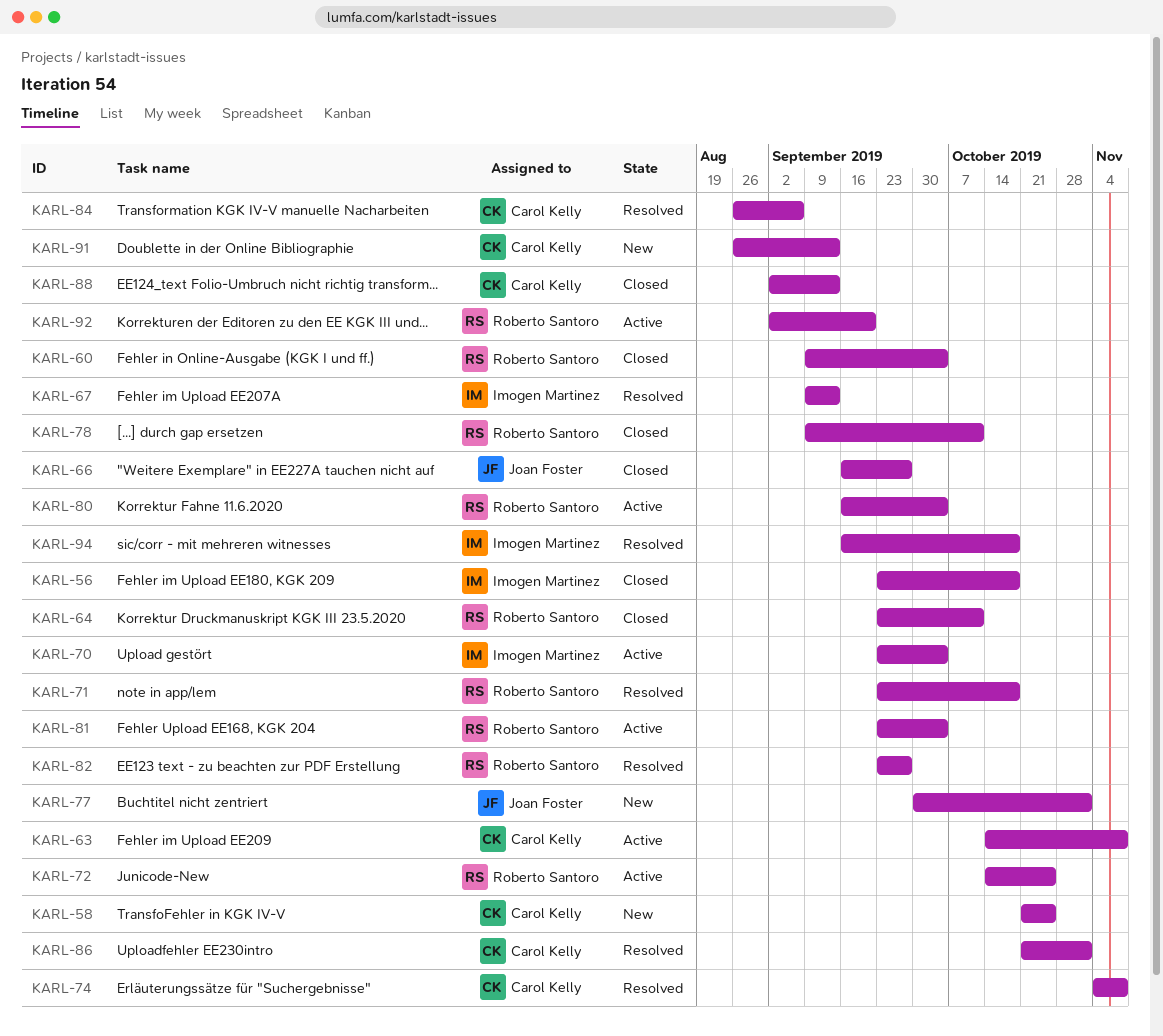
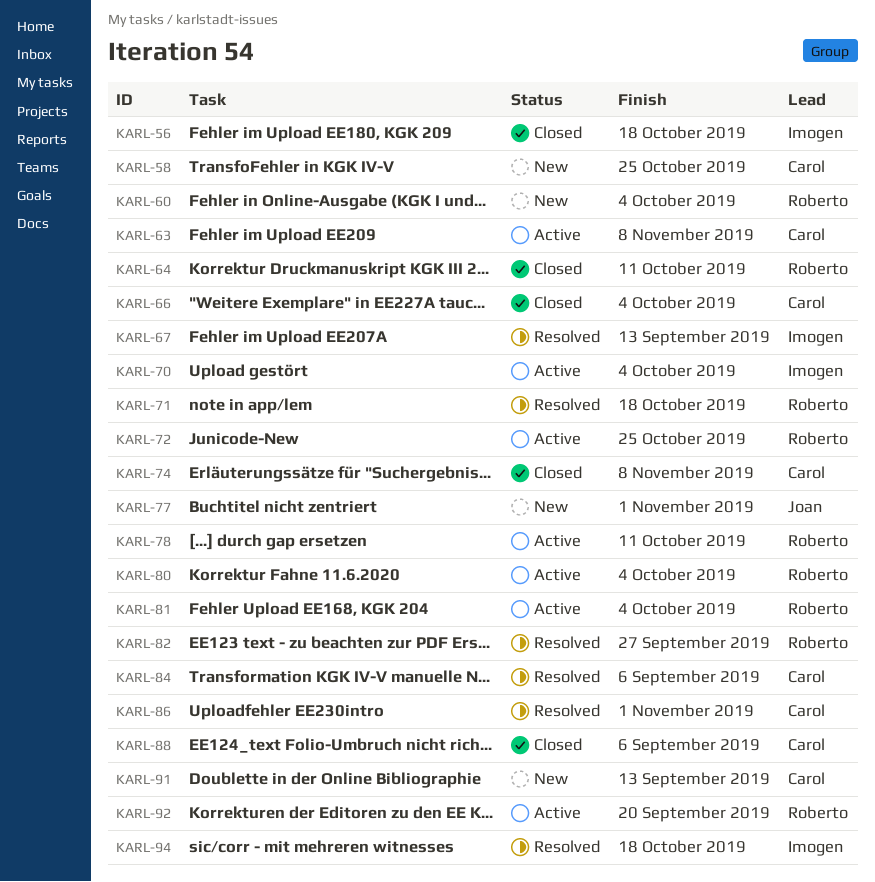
KARL-60, status: Closed -> New
KARL-66, owner: Joan Foster -> Carol Kelly
KARL-66, due: Sep 27 -> Oct 4
KARL-74, status: Resolved -> Closed
KARL-78, status: Closed -> Active
KARL-88, due: Sep 13 -> Sep 6

